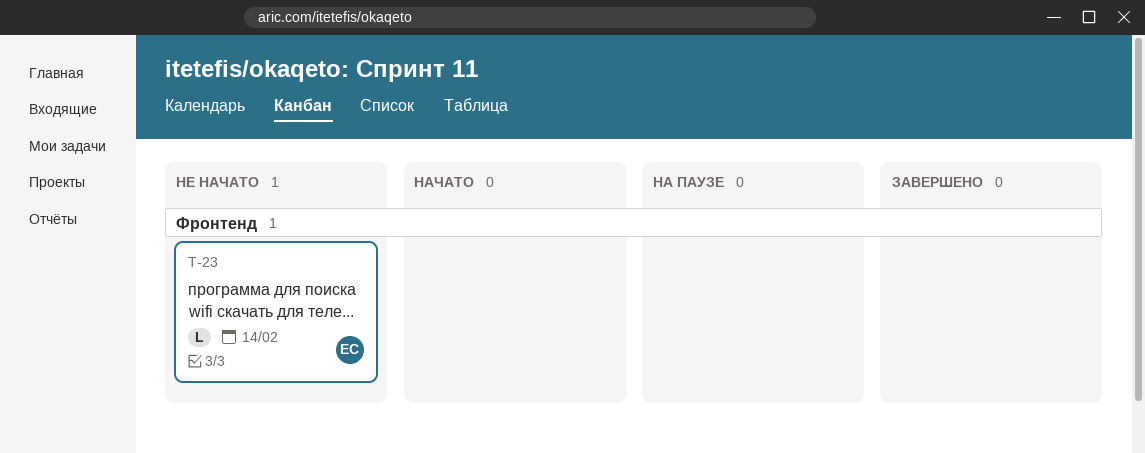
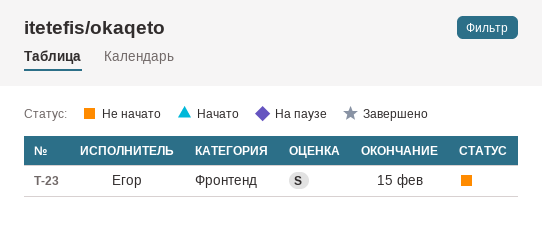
T-23, estimate: L -> S
T-23, due: Feb 14 -> Feb 15

